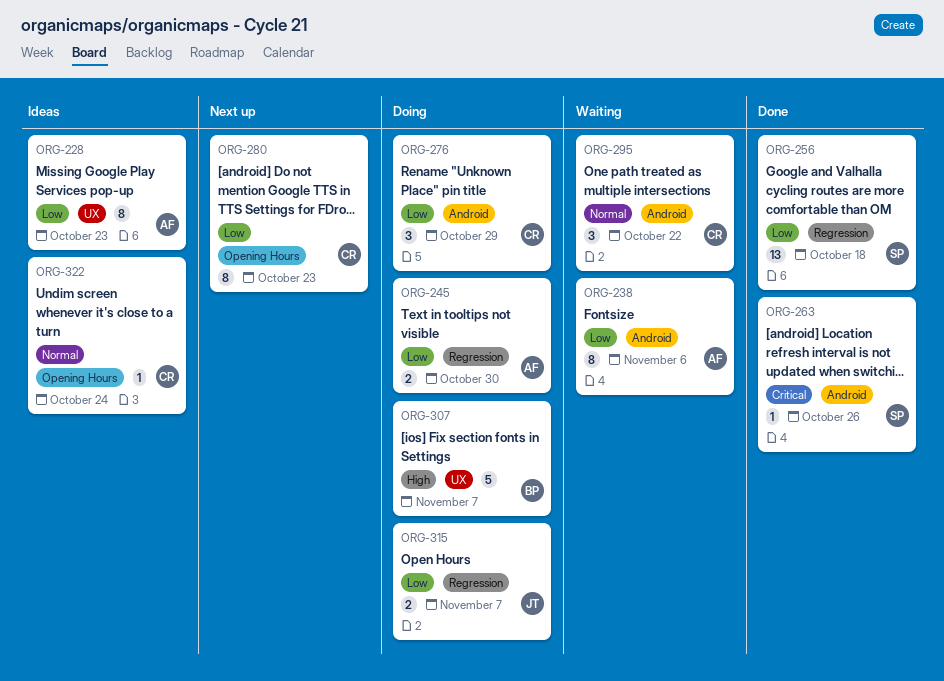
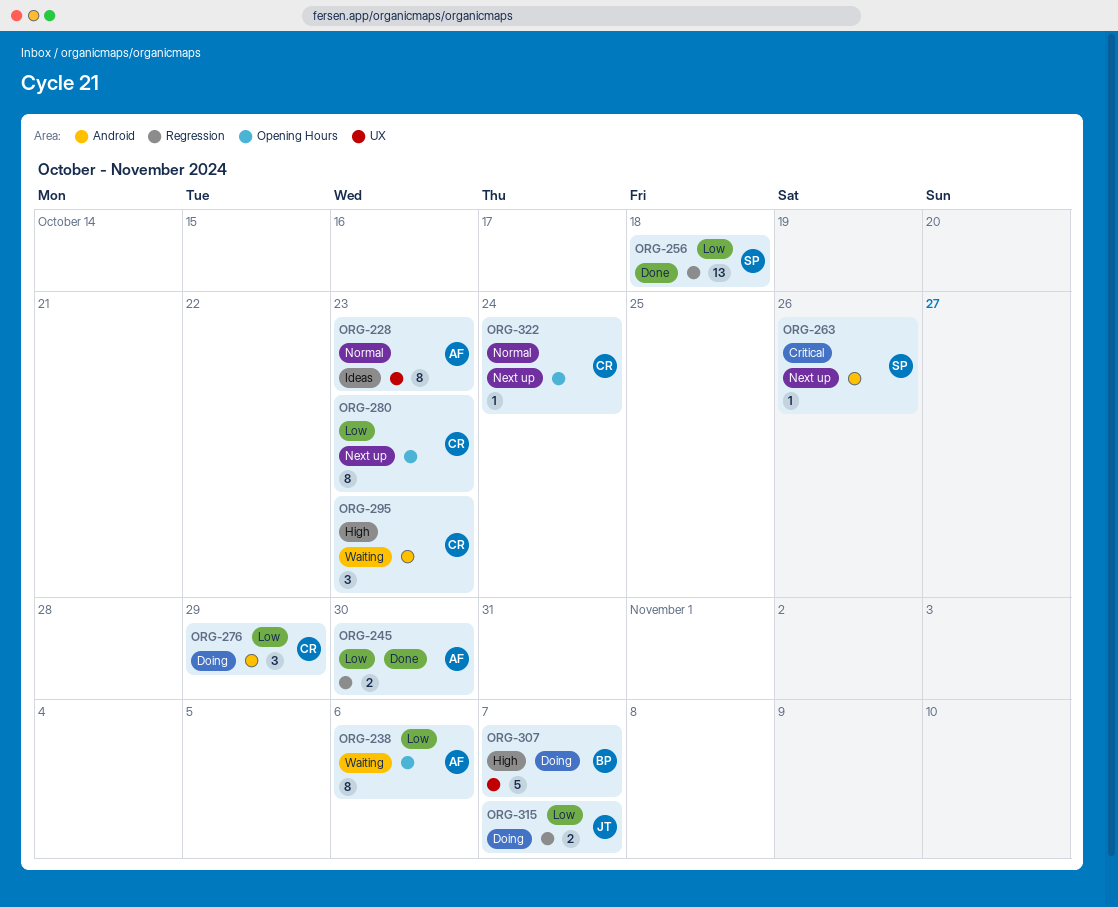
ORG-228, priority: Low -> Normal
ORG-238, label: Android -> Opening Hours
ORG-245, status: Doing -> Done
ORG-263, status: Done -> Next up
ORG-295, priority: Normal -> High
ORG-295, due: Oct 22 -> Oct 23
ORG-322, status: Ideas -> Next up

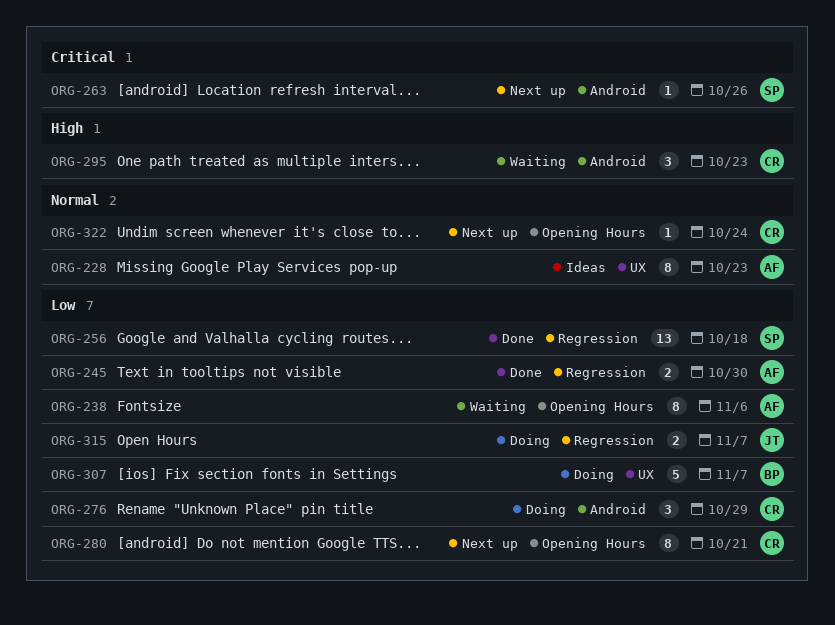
ORG-280, due: Oct 23 -> Oct 21
ORG-307, priority: High -> Low

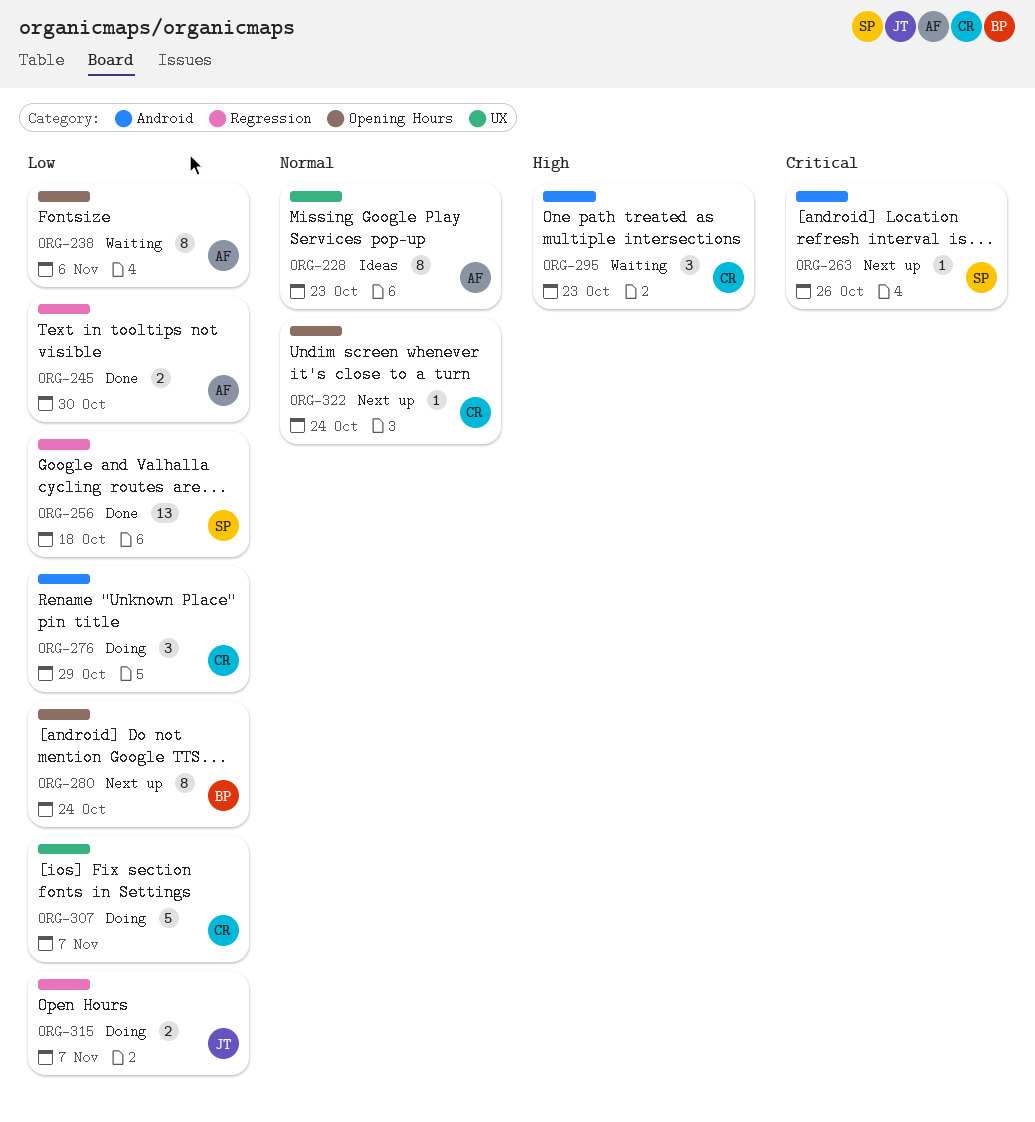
ORG-280, owner: CR -> BP
ORG-280, due: Oct 21 -> Oct 24
ORG-307, owner: BP -> CR

